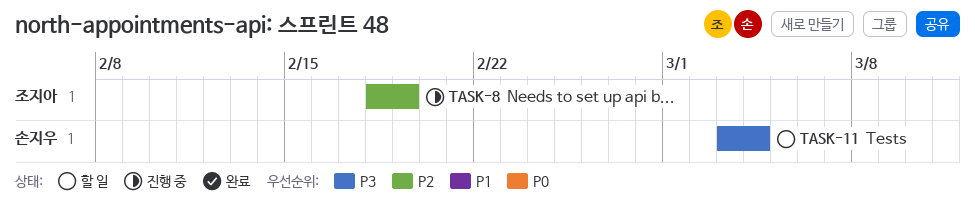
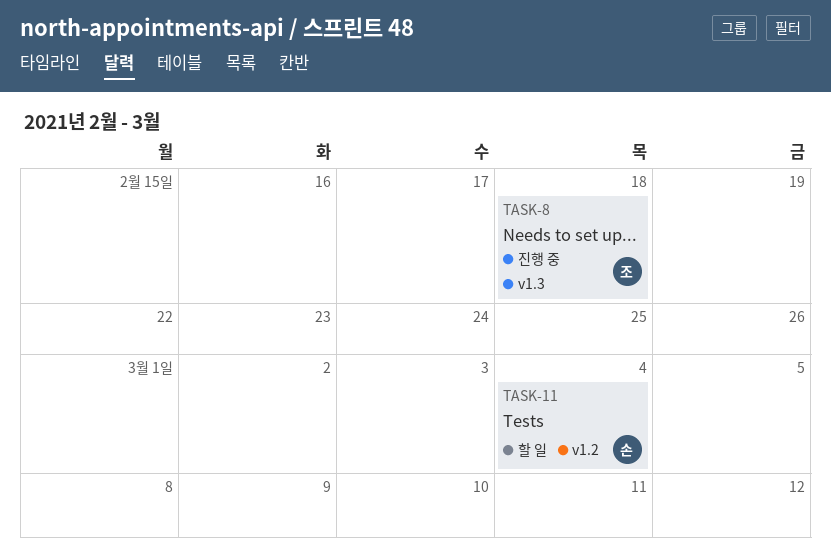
TASK-8, due: Feb 19 -> Feb 18

